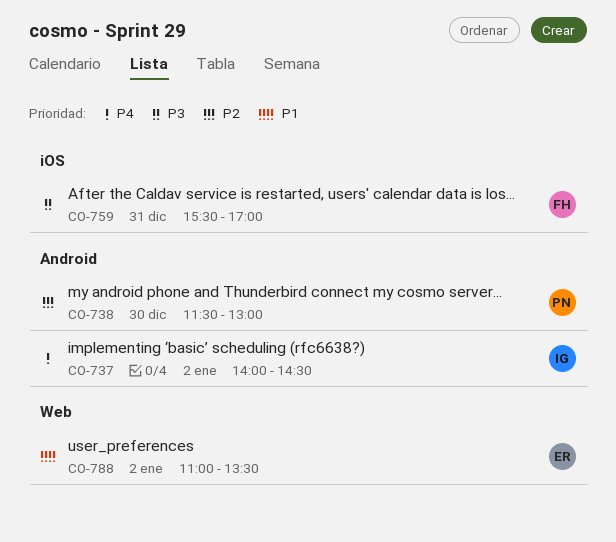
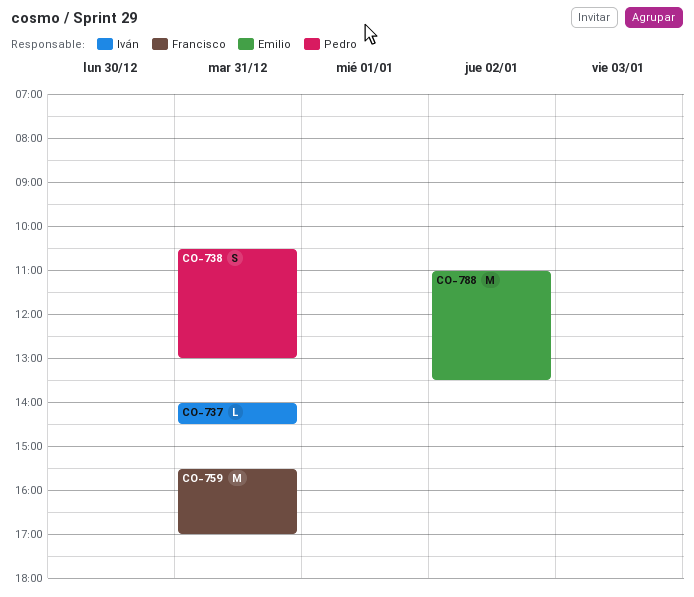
CO-737, day: Jan 2 -> Dec 31
CO-738, day: Dec 30 -> Dec 31
CO-738, begins: 11:30 -> 10:30

